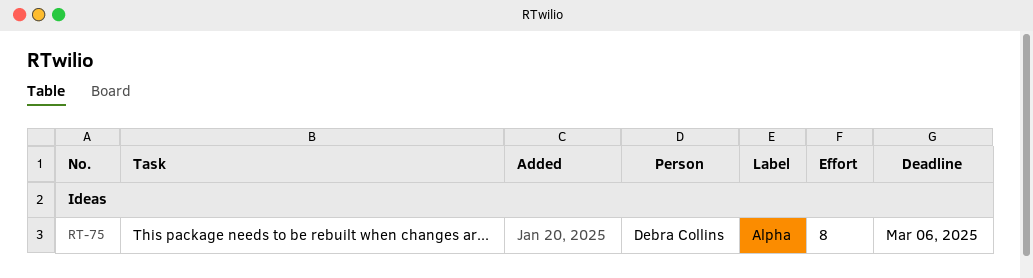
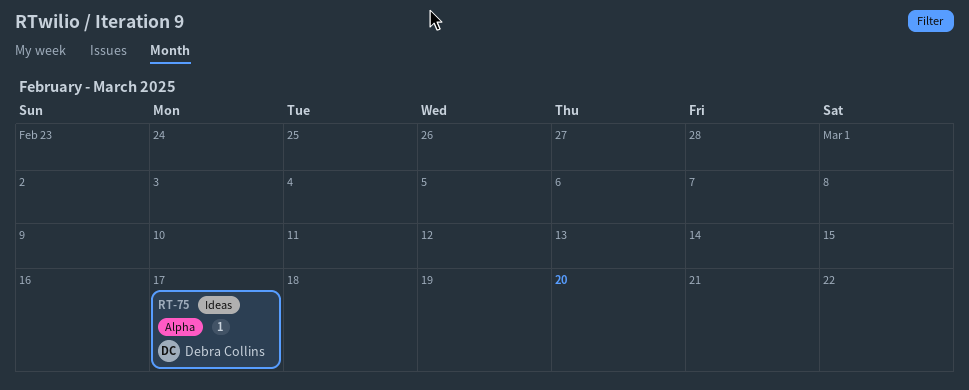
RT-75, estimate: 8 -> 1
RT-75, due: Mar 6 -> Mar 17

